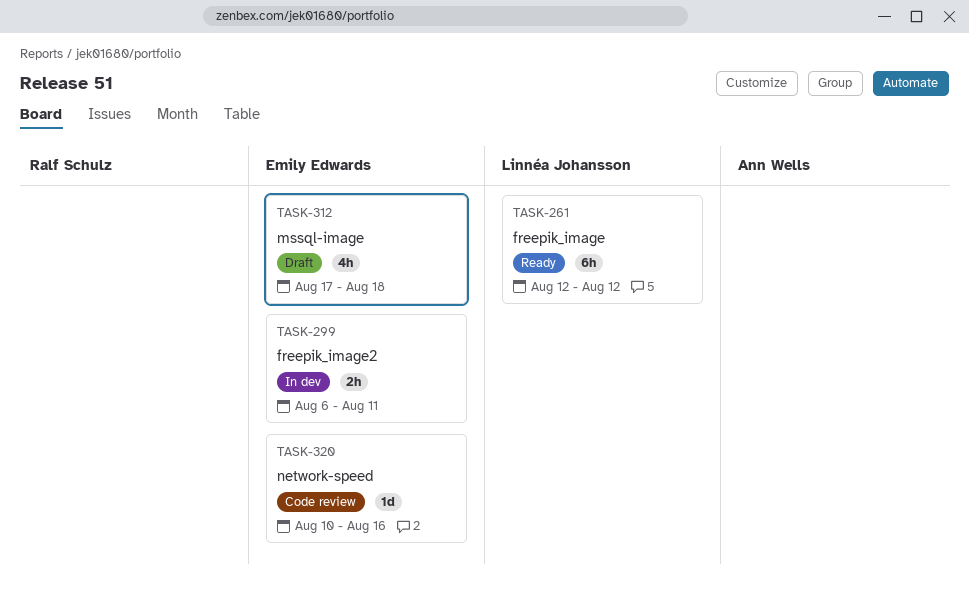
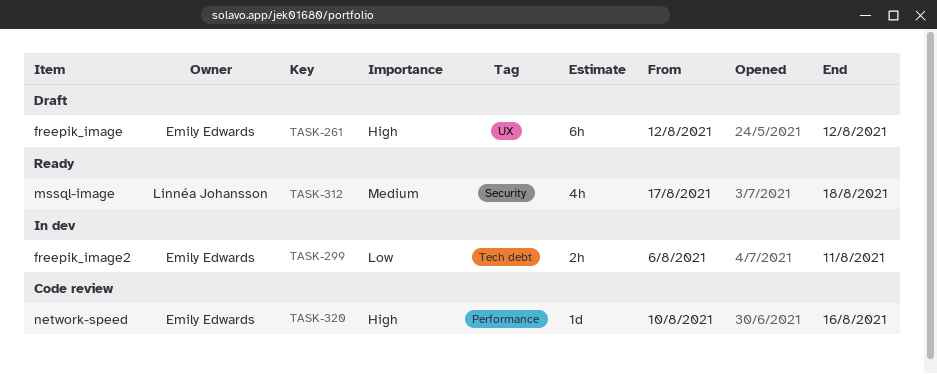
TASK-261, status: Ready -> Draft
TASK-261, owner: Linnéa Johansson -> Emily Edwards
TASK-312, status: Draft -> Ready
TASK-312, owner: Emily Edwards -> Linnéa Johansson

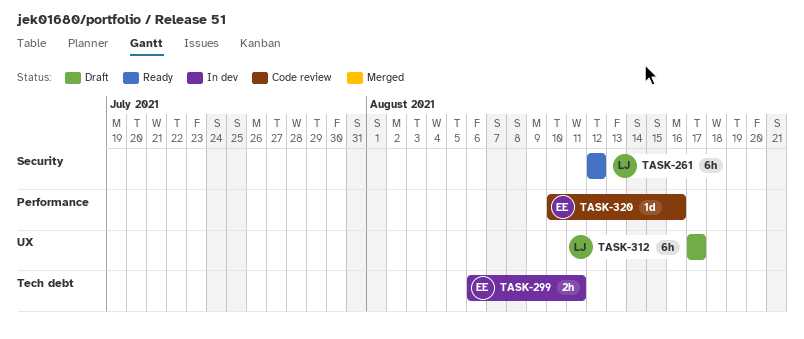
TASK-261, status: Draft -> Ready
TASK-261, owner: Emily Edwards -> Linnéa Johansson
TASK-261, label: UX -> Security
TASK-312, status: Ready -> Draft
TASK-312, label: Security -> UX
TASK-312, estimate: 4h -> 6h
TASK-312, due: Aug 18 -> Aug 17

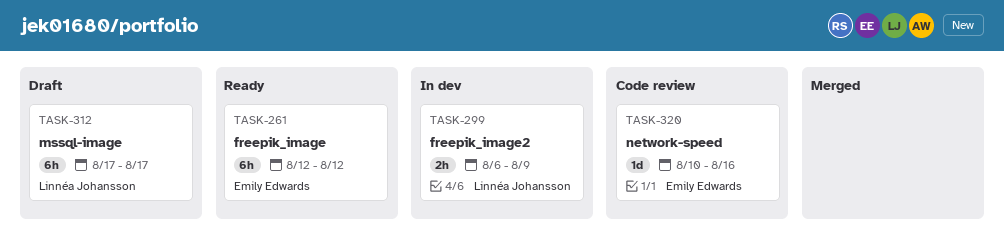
TASK-261, owner: Linnéa Johansson -> Emily Edwards
TASK-299, owner: Emily Edwards -> Linnéa Johansson
TASK-299, due: Aug 11 -> Aug 9

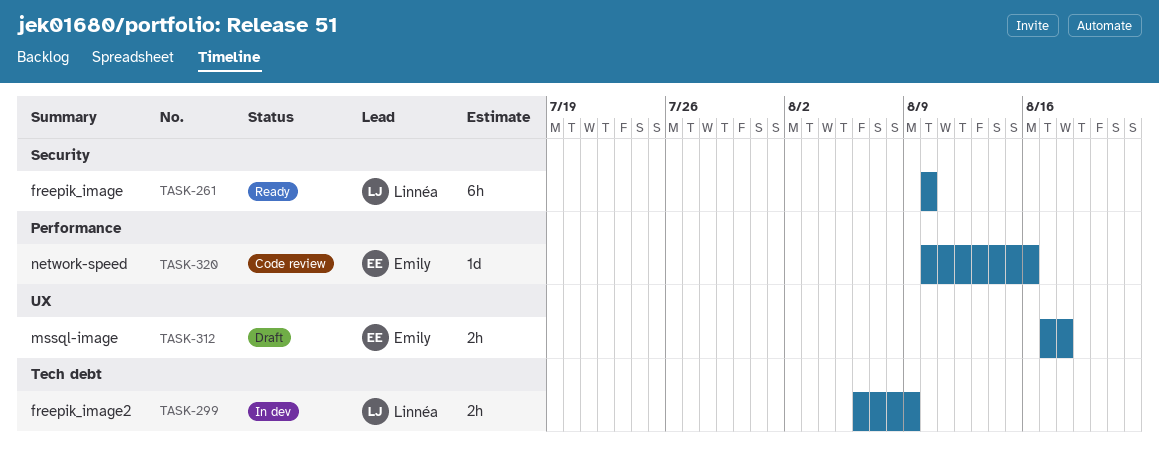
TASK-261, owner: Emily Edwards -> Linnéa Johansson
TASK-261, start: Aug 12 -> Aug 10
TASK-261, due: Aug 12 -> Aug 10
TASK-312, owner: Linnéa Johansson -> Emily Edwards
TASK-312, estimate: 6h -> 2h
TASK-312, due: Aug 17 -> Aug 18

